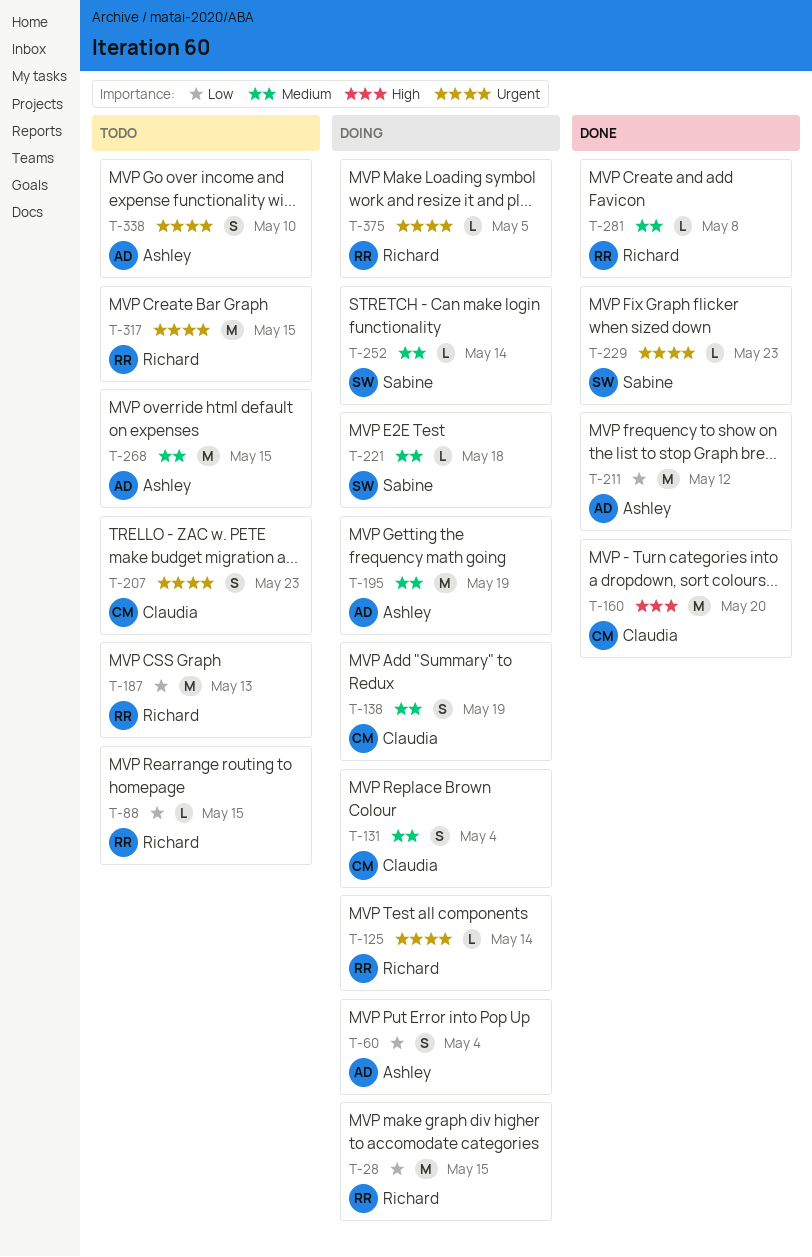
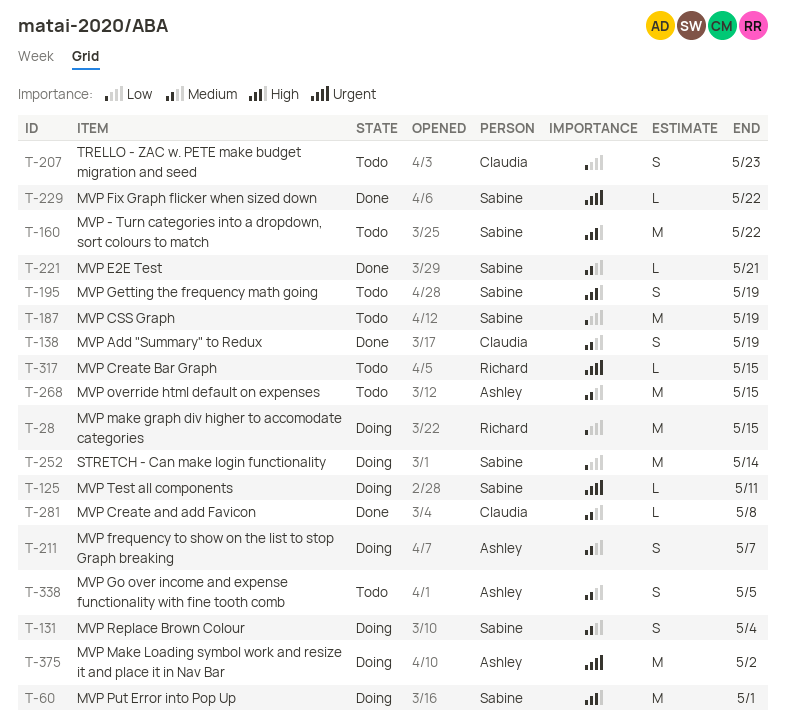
T-60, owner: Ashley -> Sabine
T-60, priority: Low -> High
T-60, estimate: S -> M
T-60, due: May 4 -> May 1
T-88: present -> none
T-125, owner: Richard -> Sabine
T-125, due: May 14 -> May 11
T-131, owner: Claudia -> Sabine
T-138, status: Doing -> Done
T-160, status: Done -> Todo
T-160, owner: Claudia -> Sabine
T-160, due: May 20 -> May 22
T-187, owner: Richard -> Sabine
T-187, due: May 13 -> May 19
T-195, status: Doing -> Todo
T-195, owner: Ashley -> Sabine
T-195, priority: Medium -> High
T-195, estimate: M -> S
T-207, priority: Urgent -> Low
T-211, status: Done -> Doing
T-211, priority: Low -> Medium
T-211, estimate: M -> S
T-211, due: May 12 -> May 7
T-221, status: Doing -> Done
T-221, due: May 18 -> May 21
T-229, due: May 23 -> May 22
T-252, priority: Medium -> Low
T-252, estimate: L -> M
T-281, owner: Richard -> Claudia
T-317, estimate: M -> L
T-338, priority: Urgent -> Medium
T-338, due: May 10 -> May 5
T-375, owner: Richard -> Ashley
T-375, estimate: L -> M
T-375, due: May 5 -> May 2

